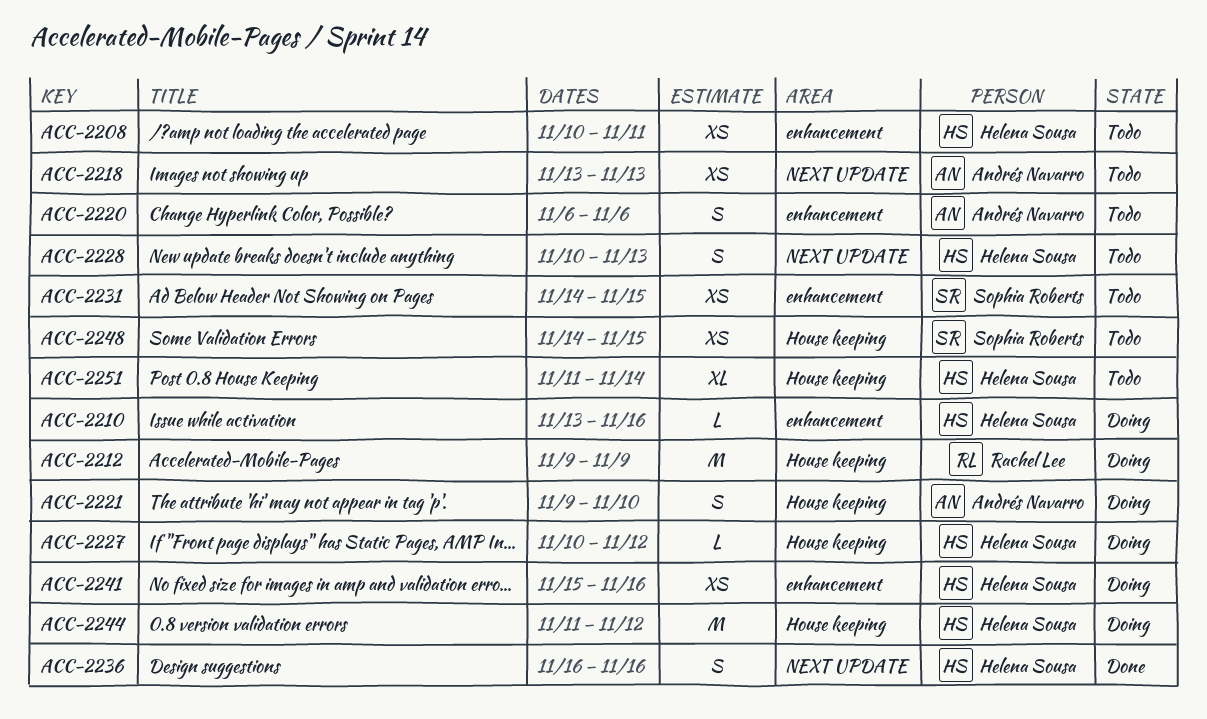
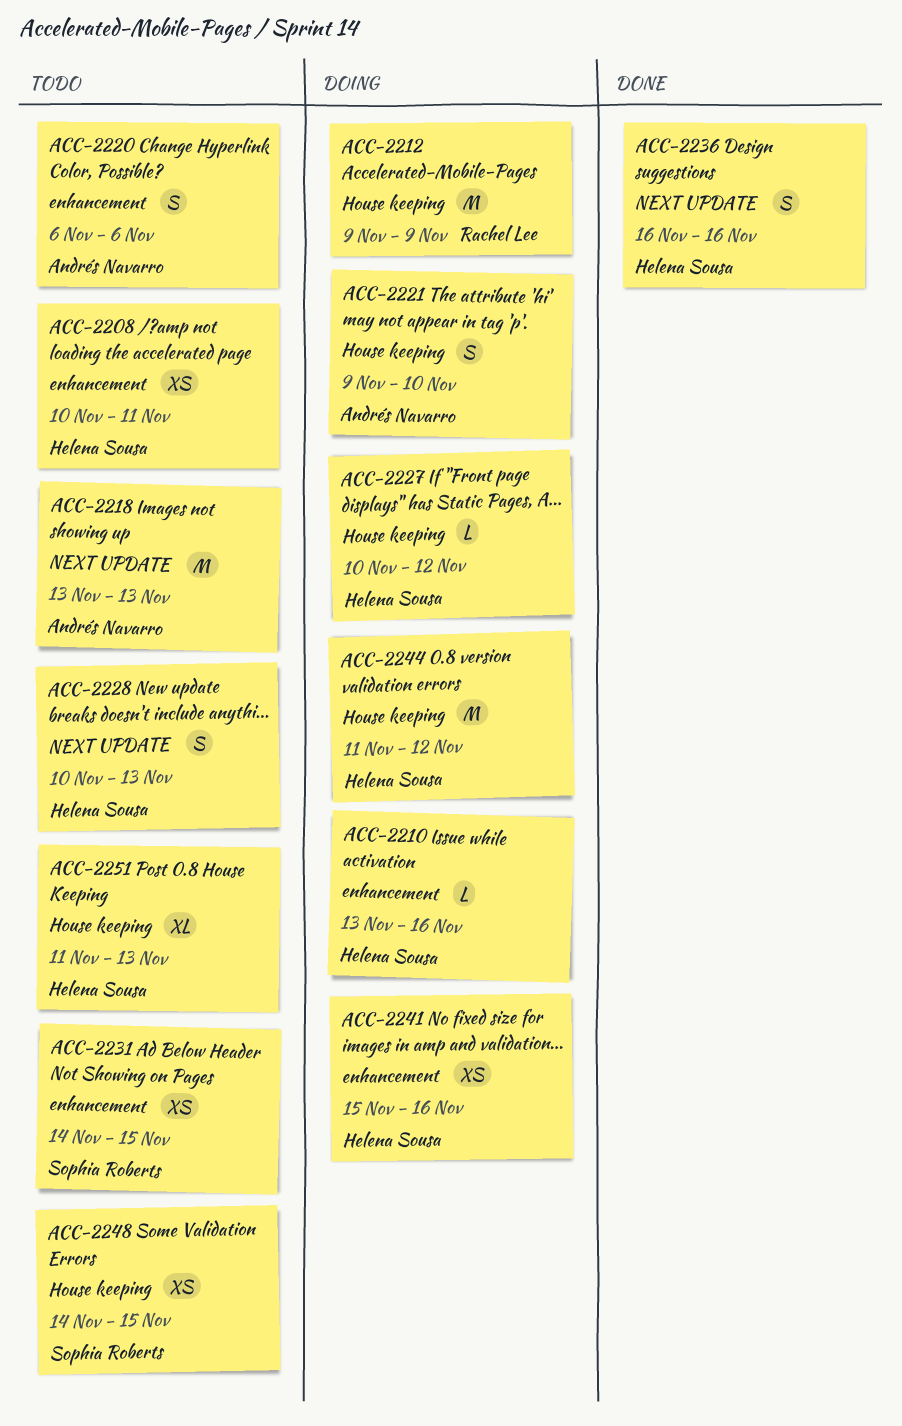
ACC-2218, estimate: XS -> M
ACC-2251, due: Nov 14 -> Nov 13

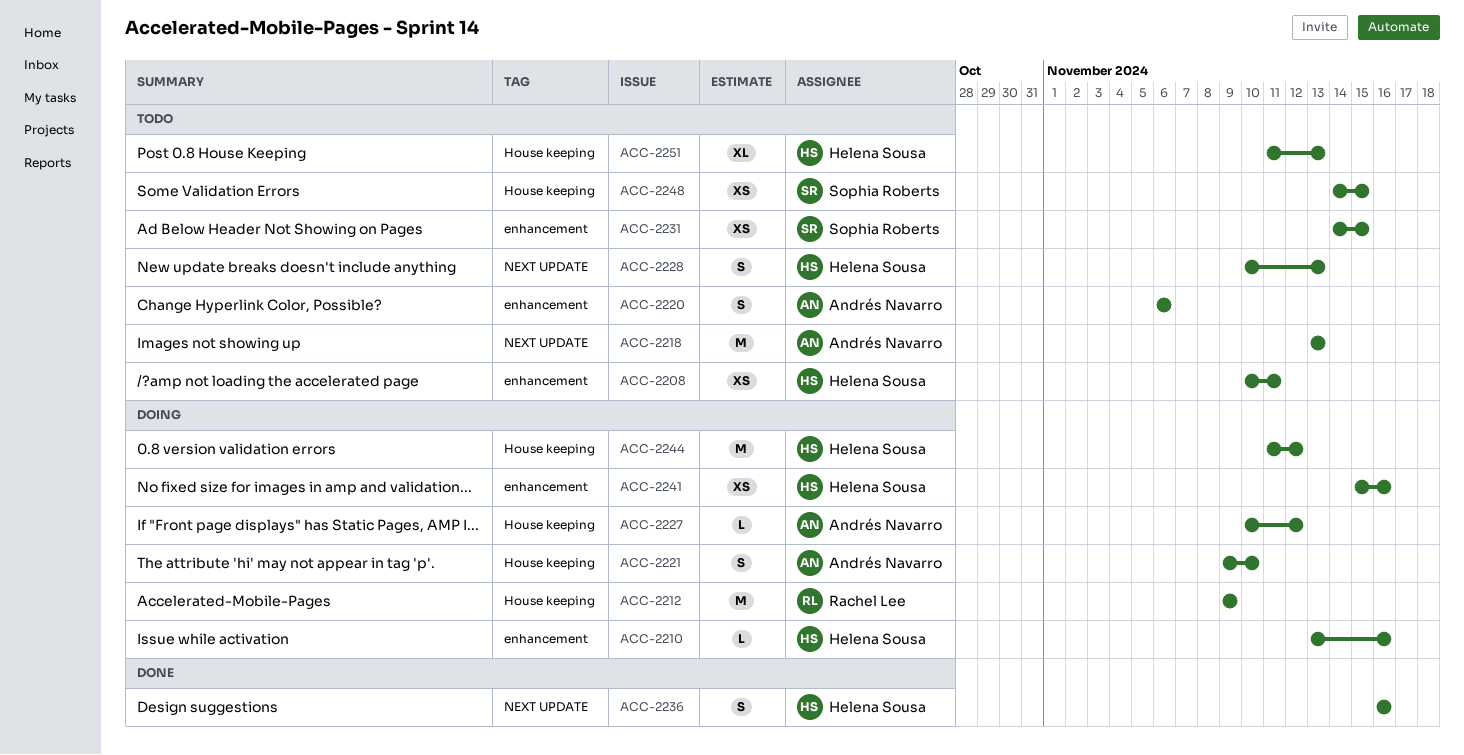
ACC-2227, owner: Helena Sousa -> Andrés Navarro

